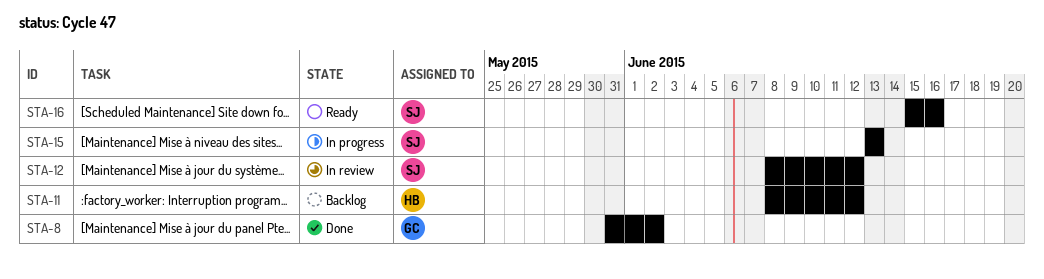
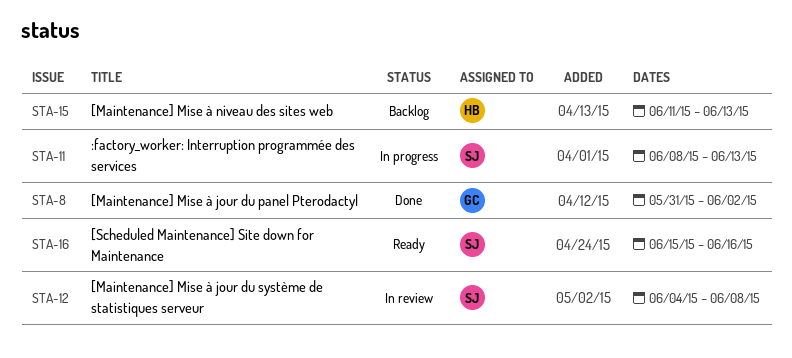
STA-11, status: Backlog -> In progress
STA-11, owner: HB -> SJ
STA-11, due: Jun 12 -> Jun 13
STA-12, start: Jun 8 -> Jun 4
STA-12, due: Jun 12 -> Jun 8
STA-15, status: In progress -> Backlog
STA-15, owner: SJ -> HB
STA-15, start: Jun 13 -> Jun 11

